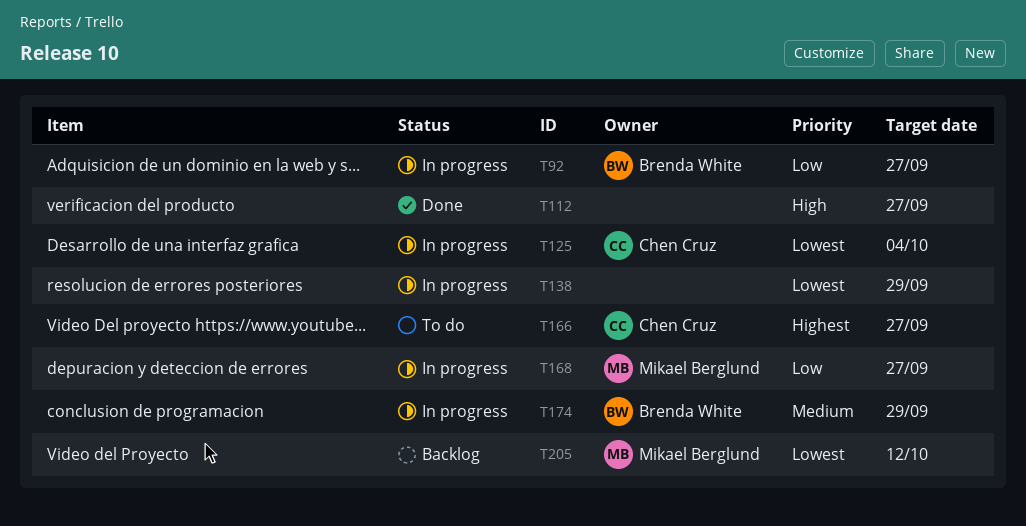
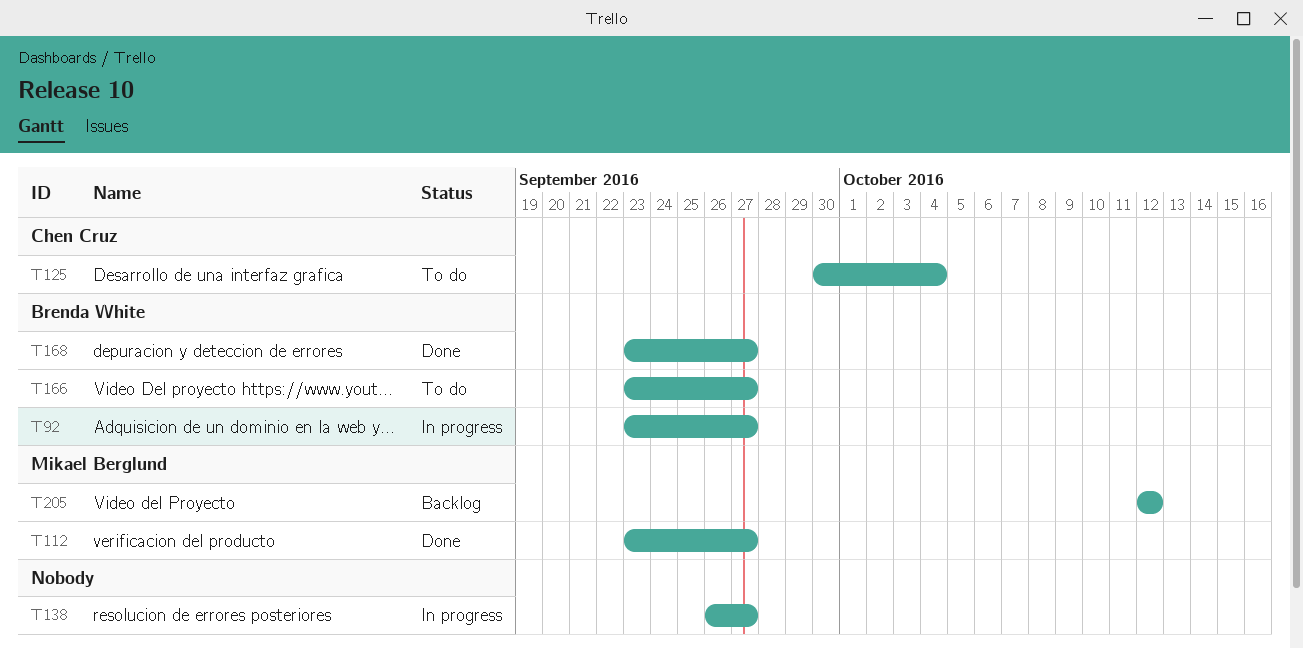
T112, owner: none -> Mikael Berglund
T125, status: In progress -> To do
T138, due: Sep 29 -> Sep 27
T166, owner: Chen Cruz -> Brenda White
T168, status: In progress -> Done
T168, owner: Mikael Berglund -> Brenda White
T174: present -> none

